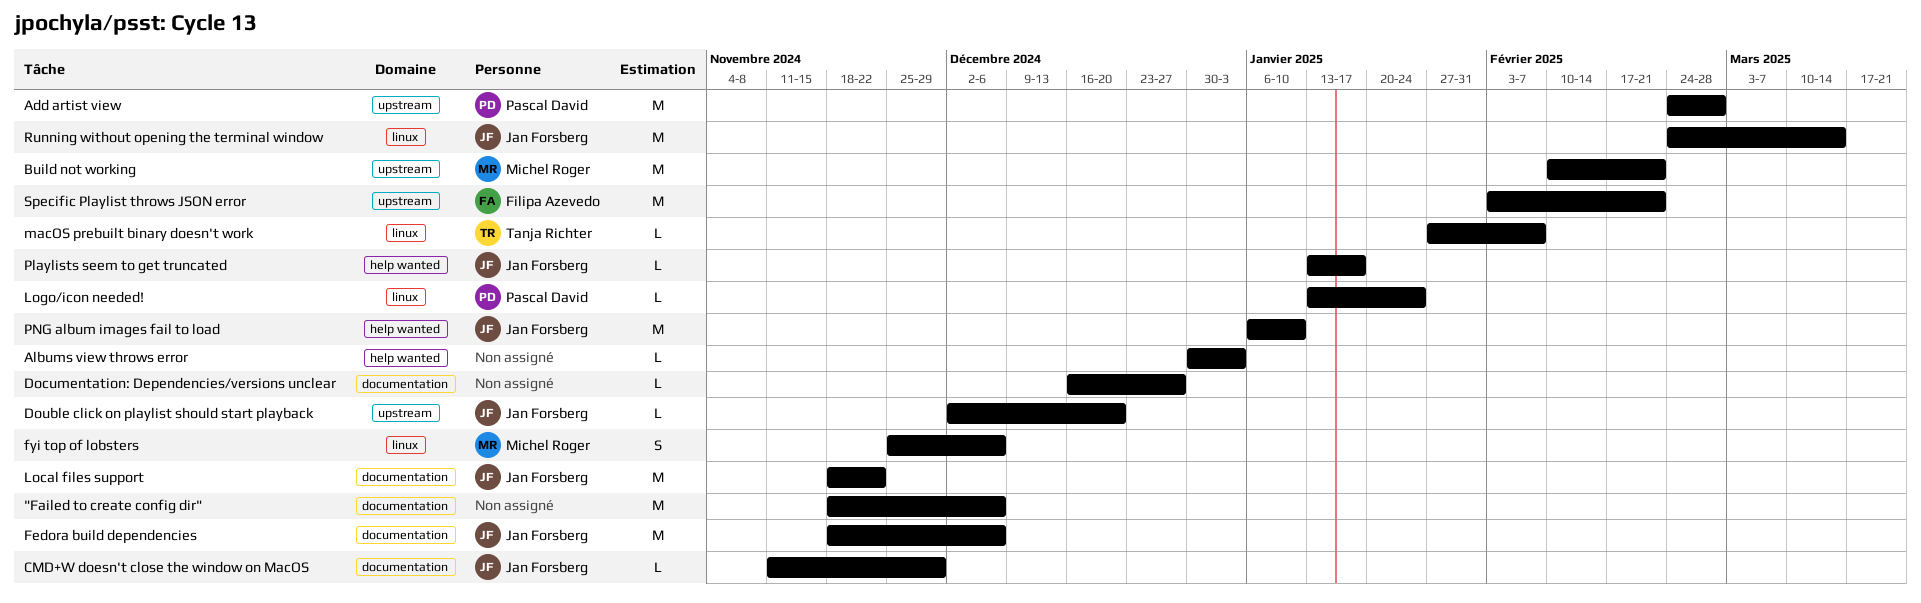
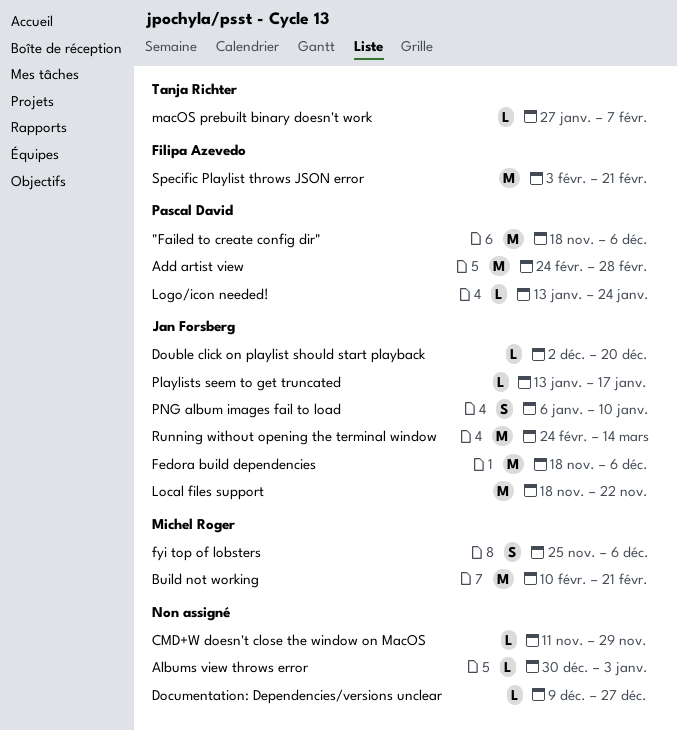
"Failed to create config dir", owner: none -> Pascal David
CMD+W doesn't close the window on MacOS, owner: Jan Forsberg -> none
Documentation: Dependencies/versions unclear, start: Dec 16 -> Dec 9
PNG album images fail to load, estimate: M -> S

